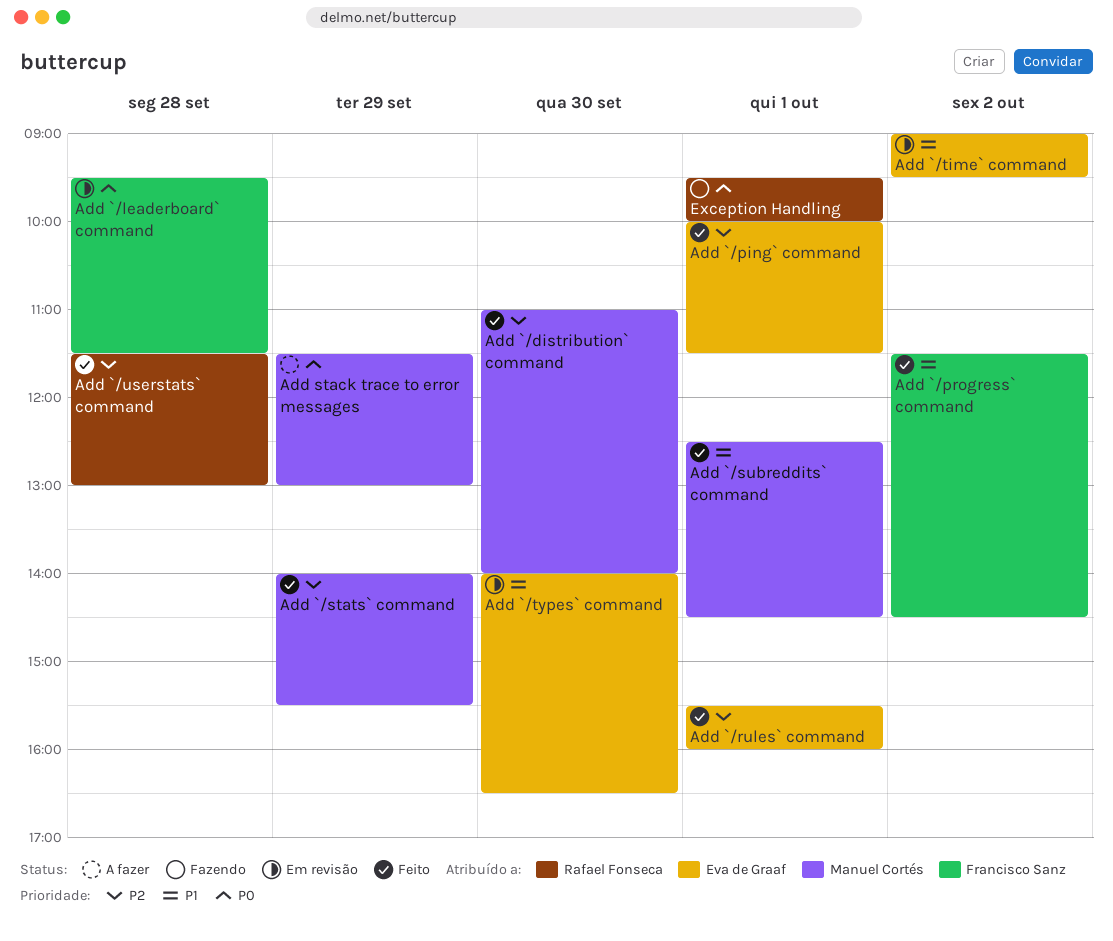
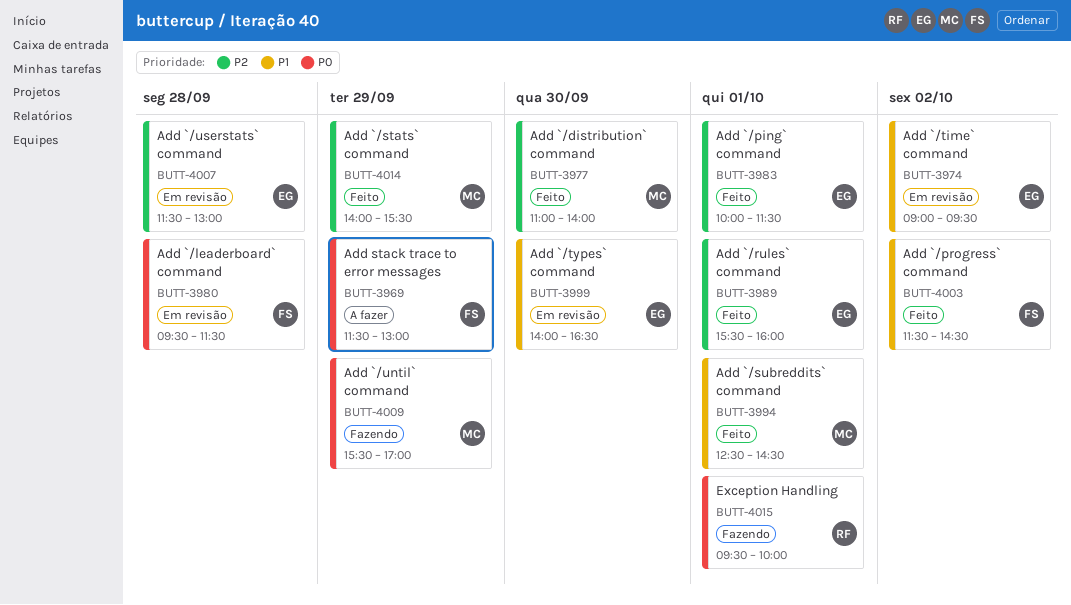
Add `/until` command: none -> present
Add `/userstats` command, status: Feito -> Em revisão
Add `/userstats` command, owner: Rafael Fonseca -> Eva de Graaf
Add stack trace to error messages, owner: Manuel Cortés -> Francisco Sanz

